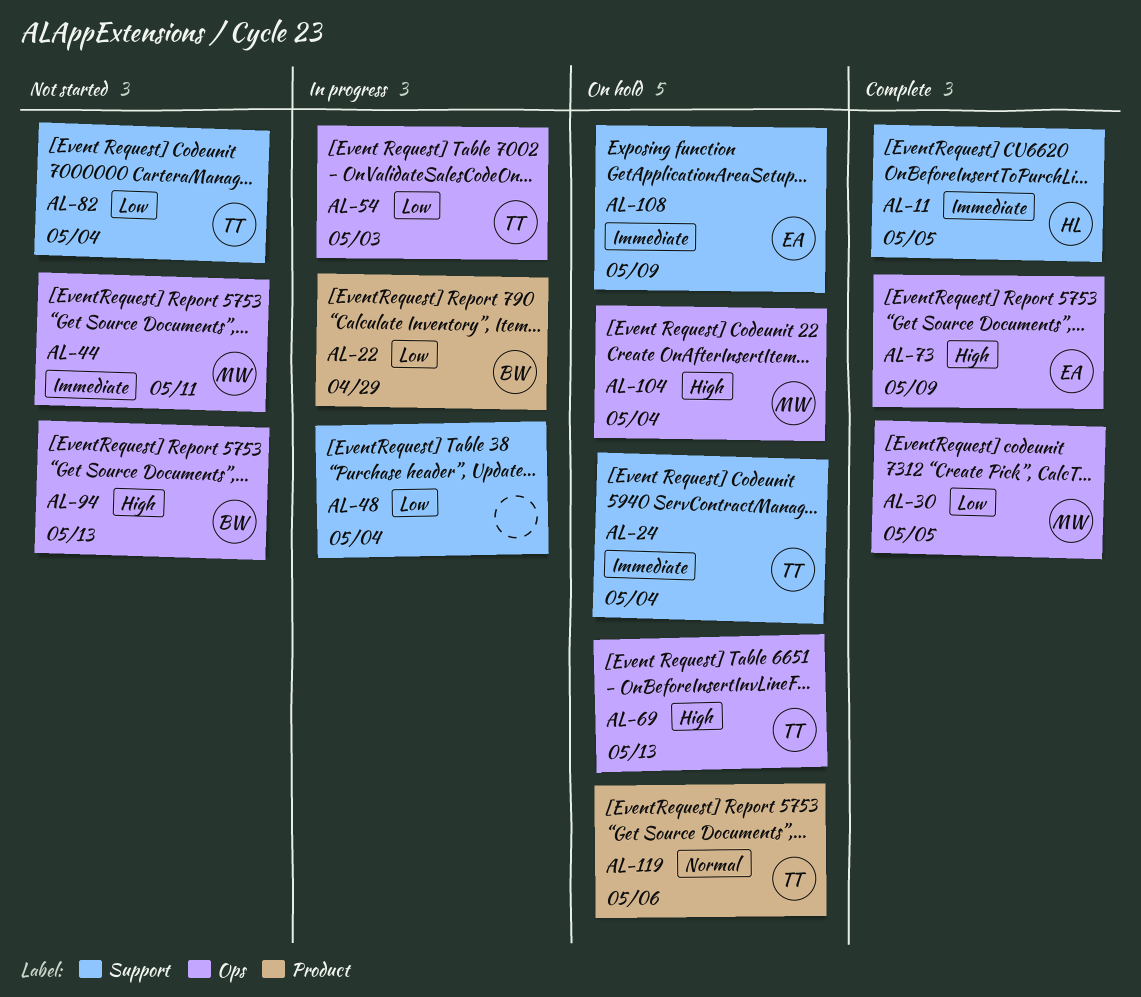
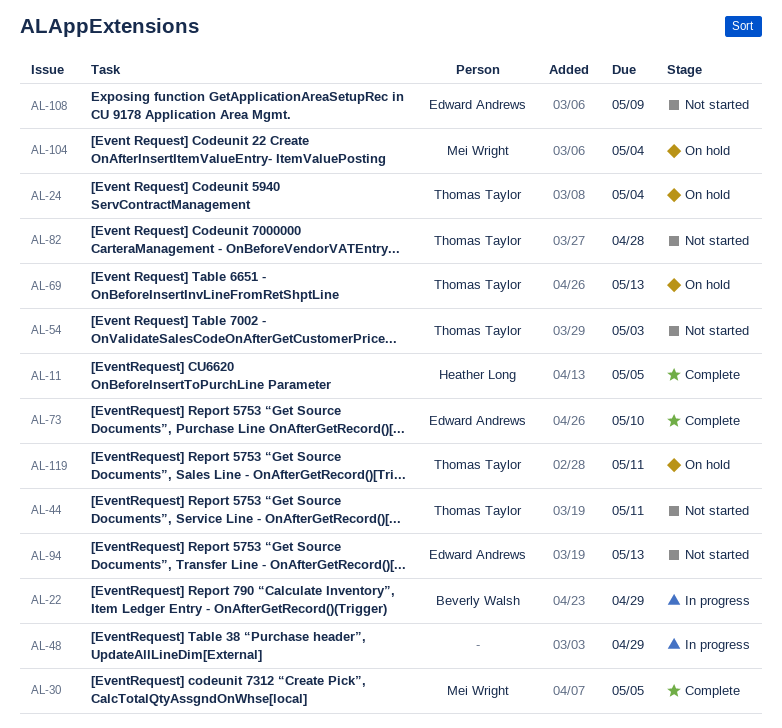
AL-44, owner: Mei Wright -> Thomas Taylor
AL-48, due: May 4 -> Apr 29
AL-54, status: In progress -> Not started
AL-73, due: May 9 -> May 10
AL-82, due: May 4 -> Apr 28
AL-94, owner: Beverly Walsh -> Edward Andrews
AL-108, status: On hold -> Not started
AL-119, due: May 6 -> May 11

